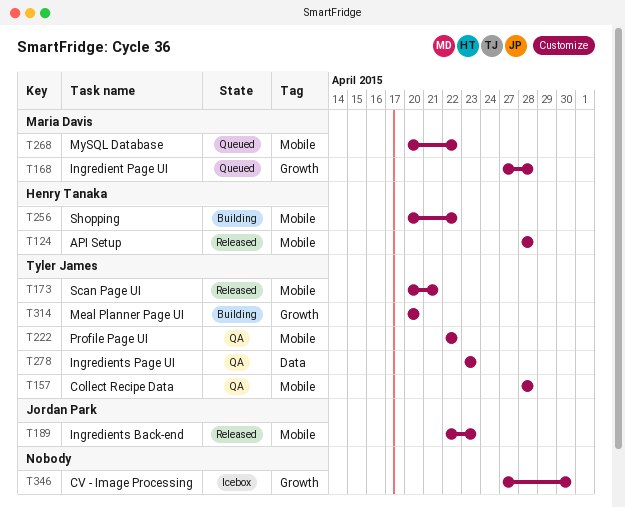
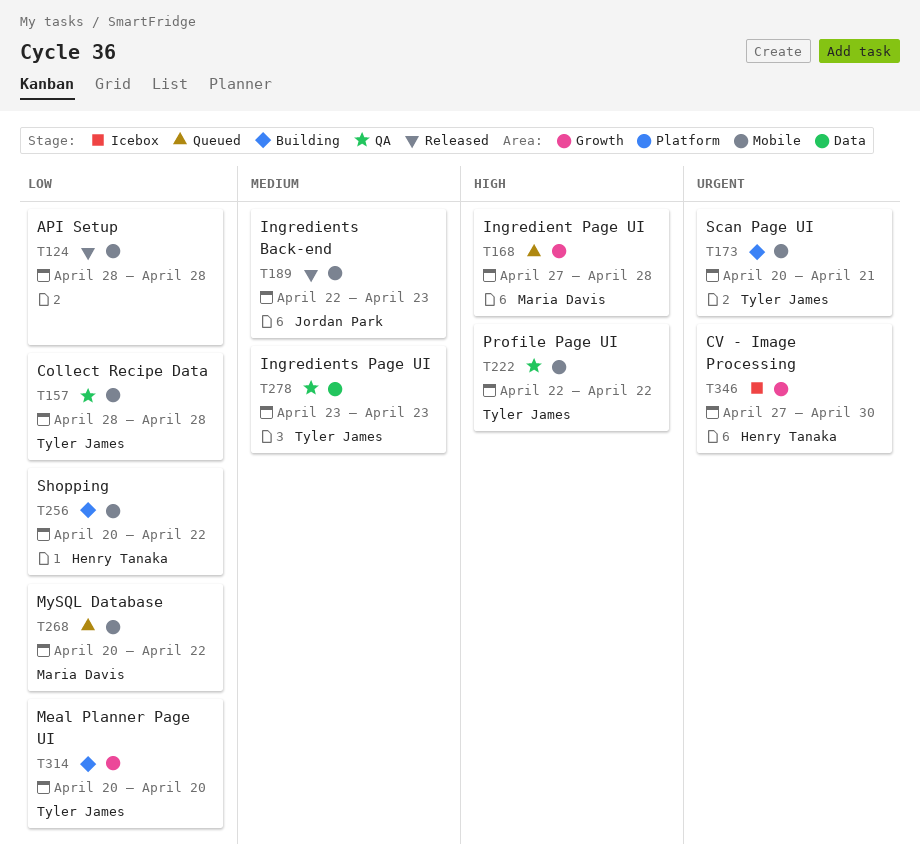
T124, owner: Henry Tanaka -> none
T173, status: Released -> Building
T346, owner: none -> Henry Tanaka

